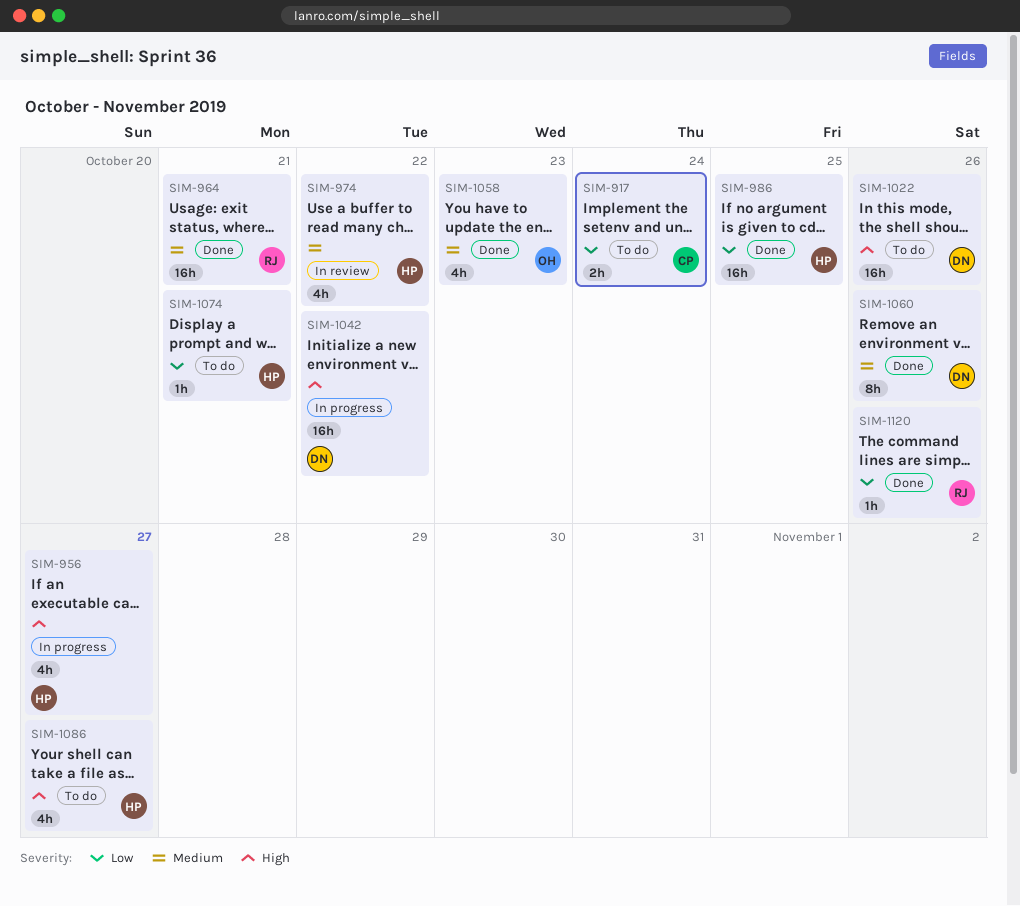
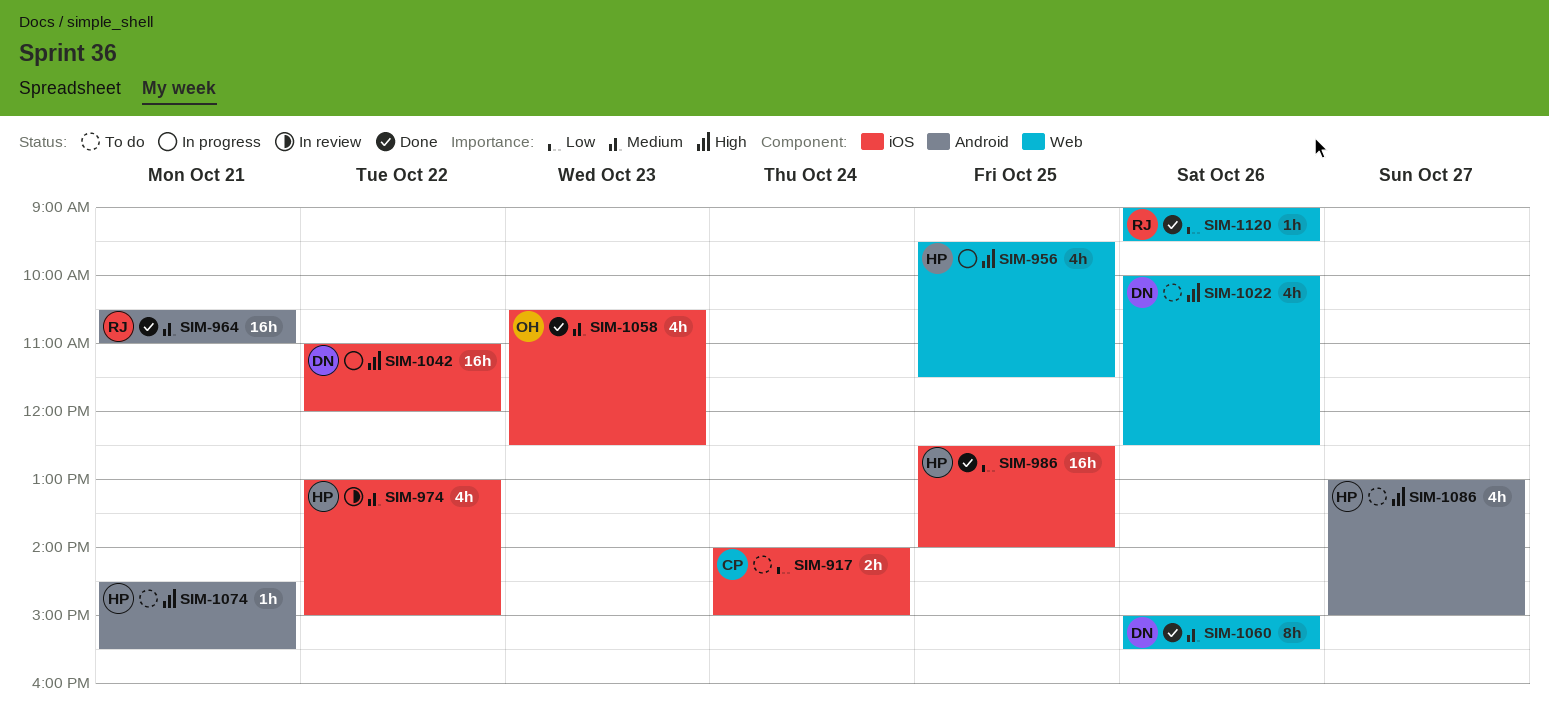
SIM-956, day: Oct 27 -> Oct 25
SIM-1022, estimate: 16h -> 4h
SIM-1074, priority: Low -> High

